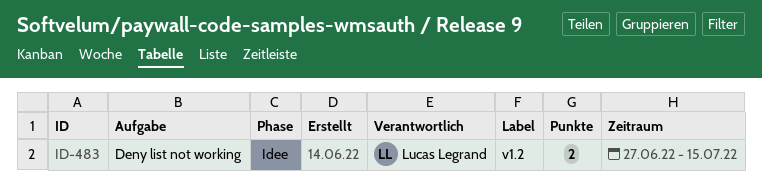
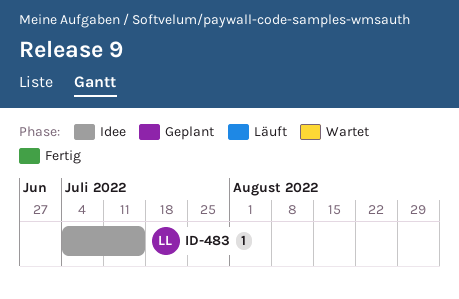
ID-483, estimate: 2 -> 1
ID-483, start: Jun 27 -> Jul 4

